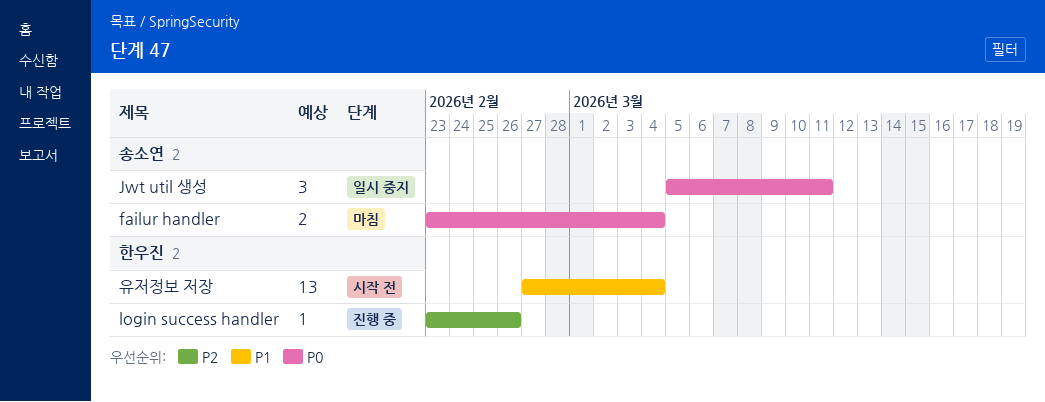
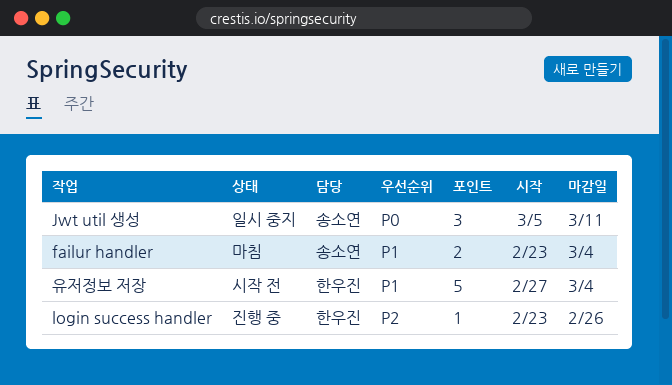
failur handler, priority: P0 -> P1
유저정보 저장, estimate: 13 -> 5

